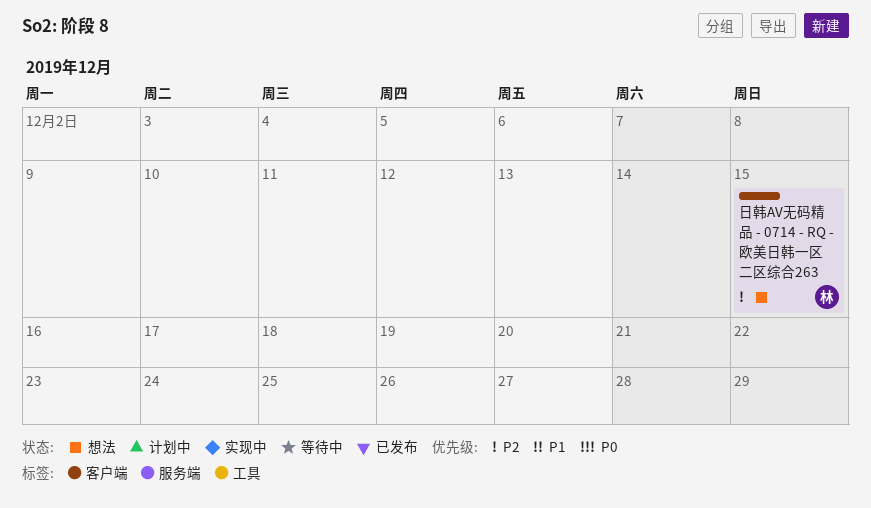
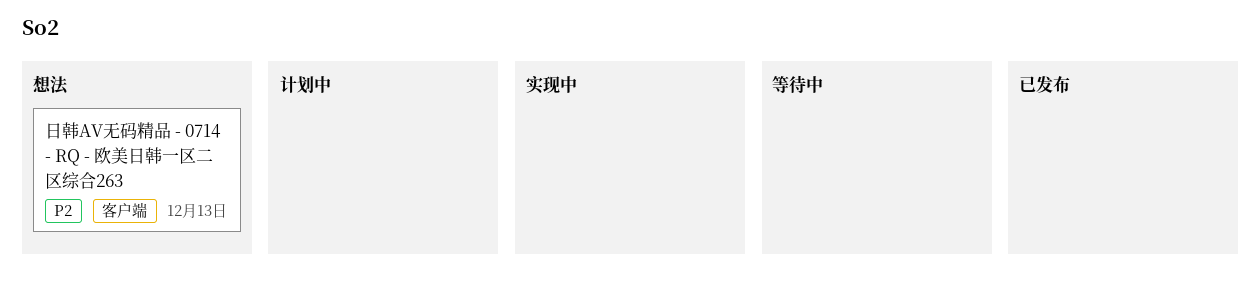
日韩AV无码精品 - 0714 - RQ - 欧美日韩一区二区综合263, due: Dec 15 -> Dec 13

